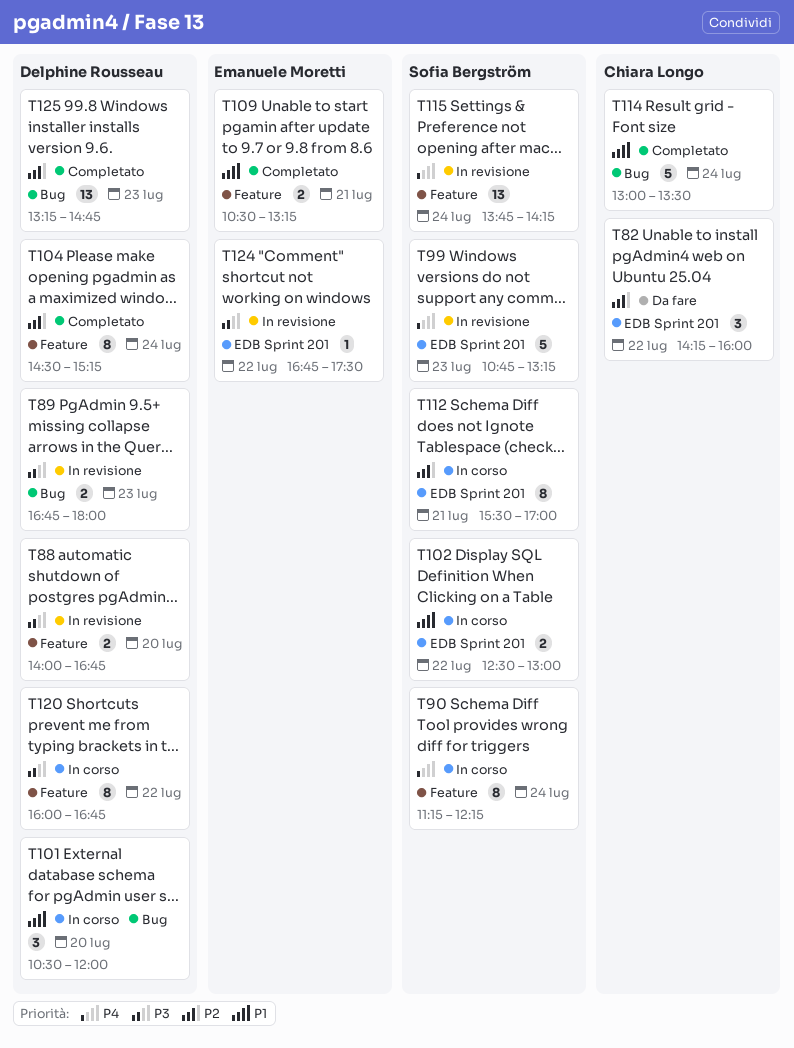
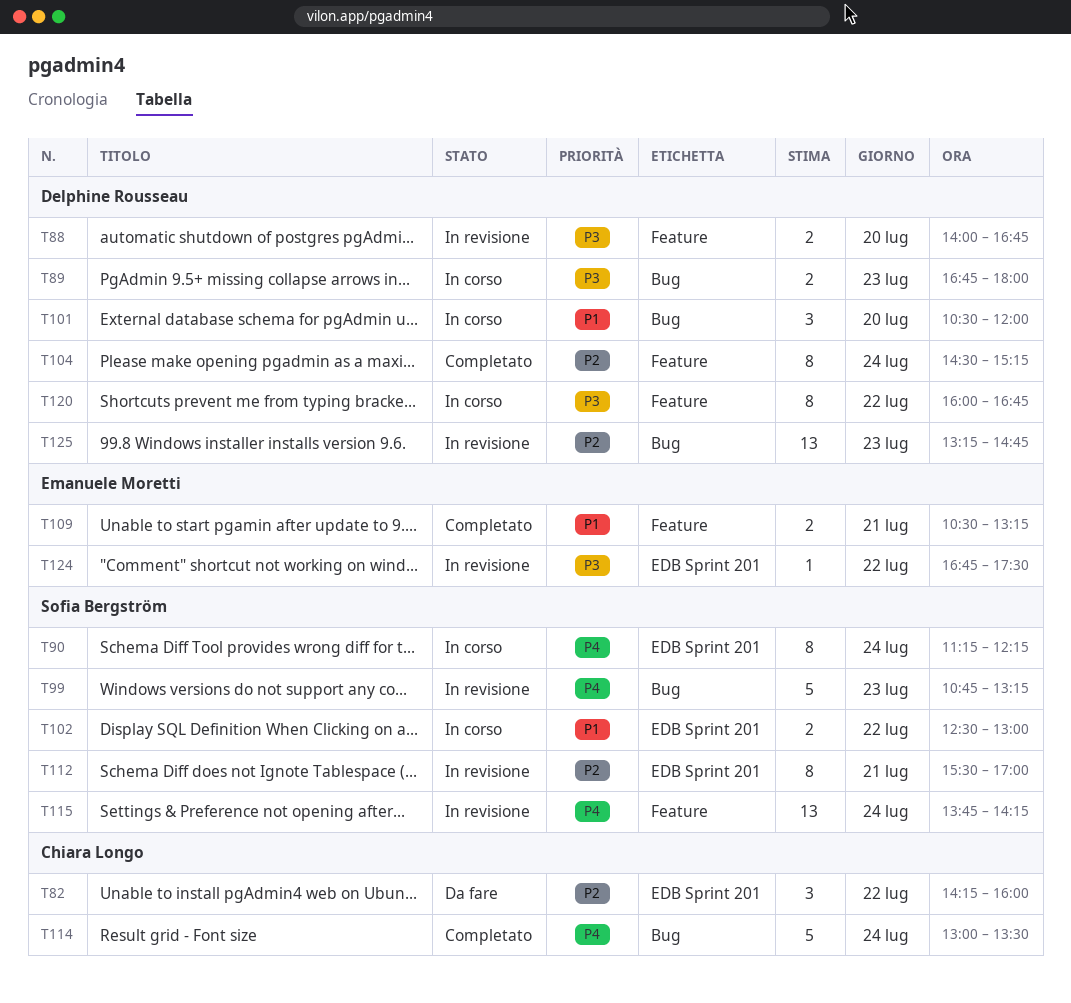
T89, status: In revisione -> In corso
T90, label: Feature -> EDB Sprint 201
T99, label: EDB Sprint 201 -> Bug
T112, status: In corso -> In revisione
T114, priority: P1 -> P4
T125, status: Completato -> In revisione

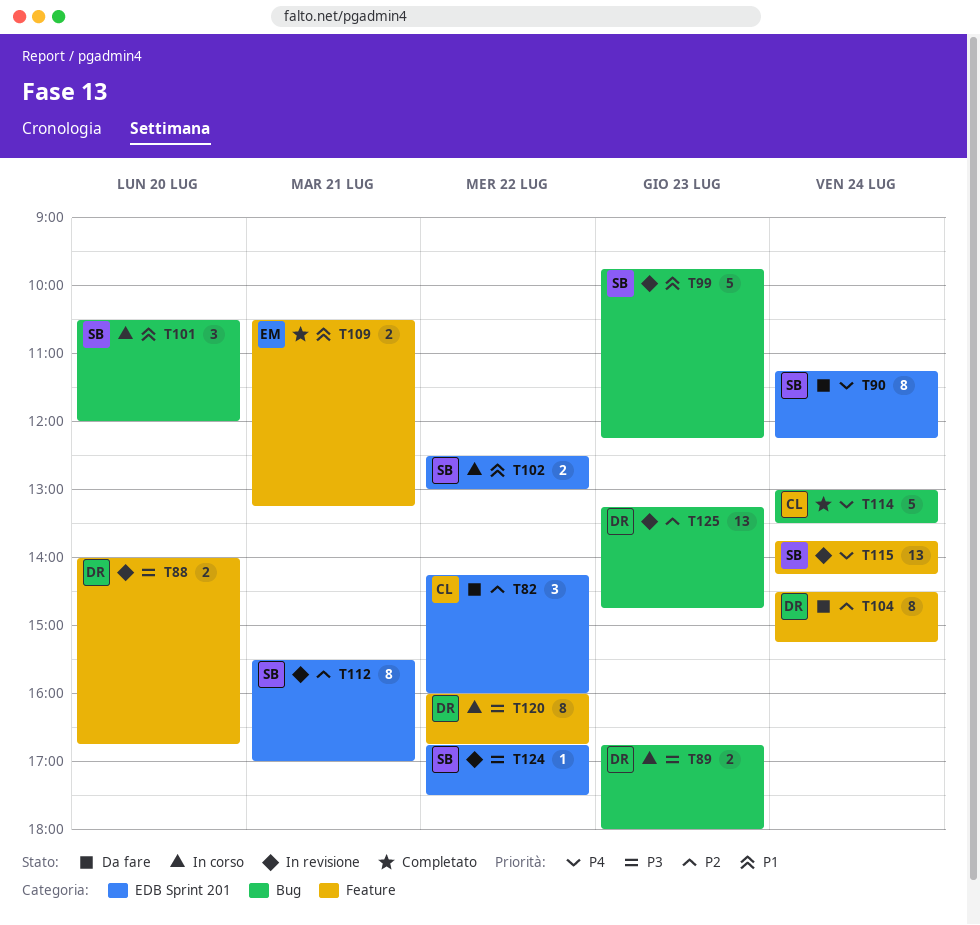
T90, status: In corso -> Da fare
T99, priority: P4 -> P1
T99, begins: 10:45 -> 09:45
T99, ends: 13:15 -> 12:15
T101, owner: Delphine Rousseau -> Sofia Bergström
T104, status: Completato -> Da fare
T124, owner: Emanuele Moretti -> Sofia Bergström

